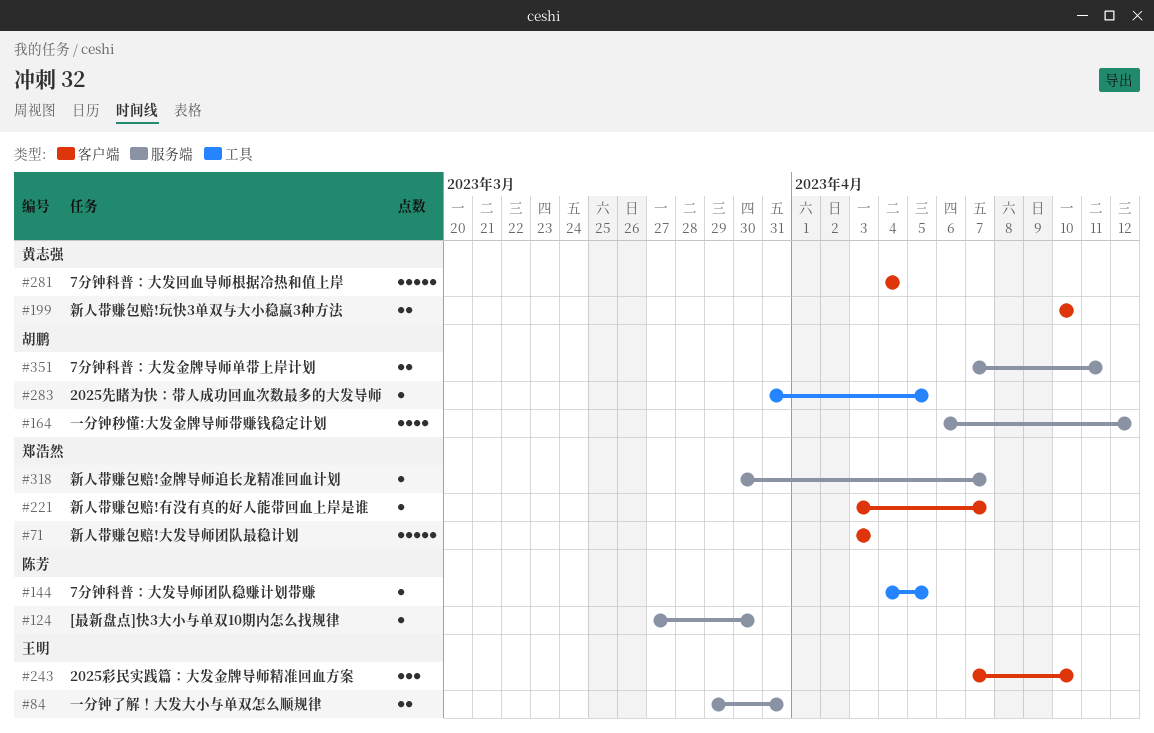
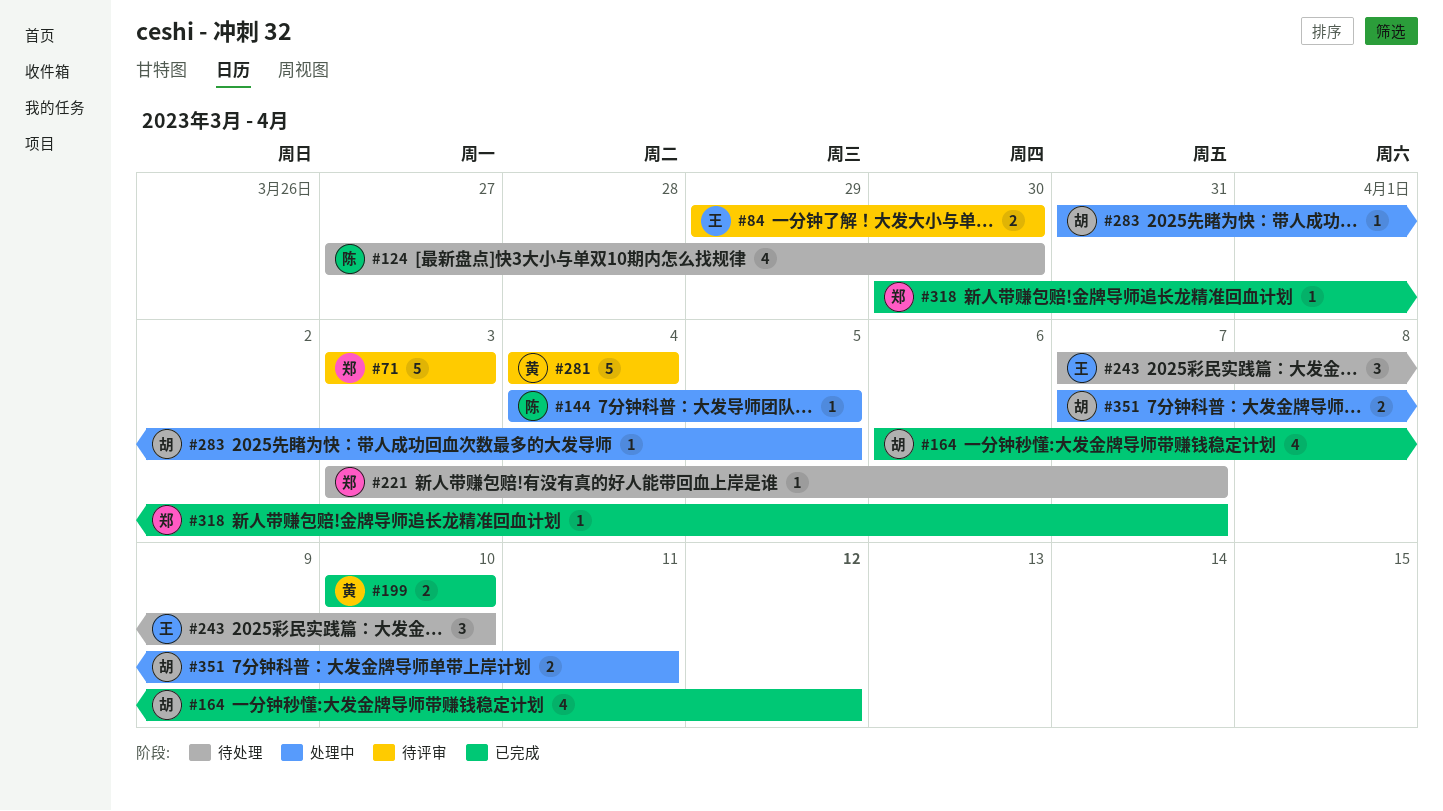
#84, due: Mar 31 -> Mar 30
#124, estimate: 1 -> 4

